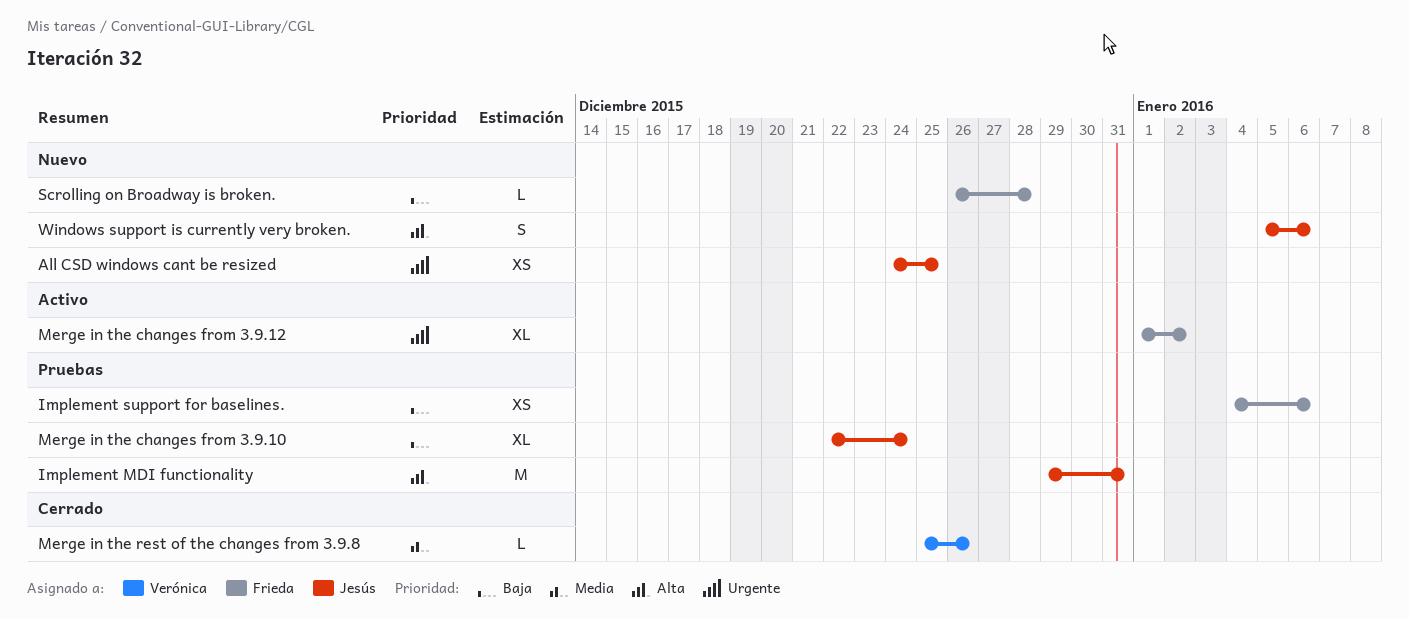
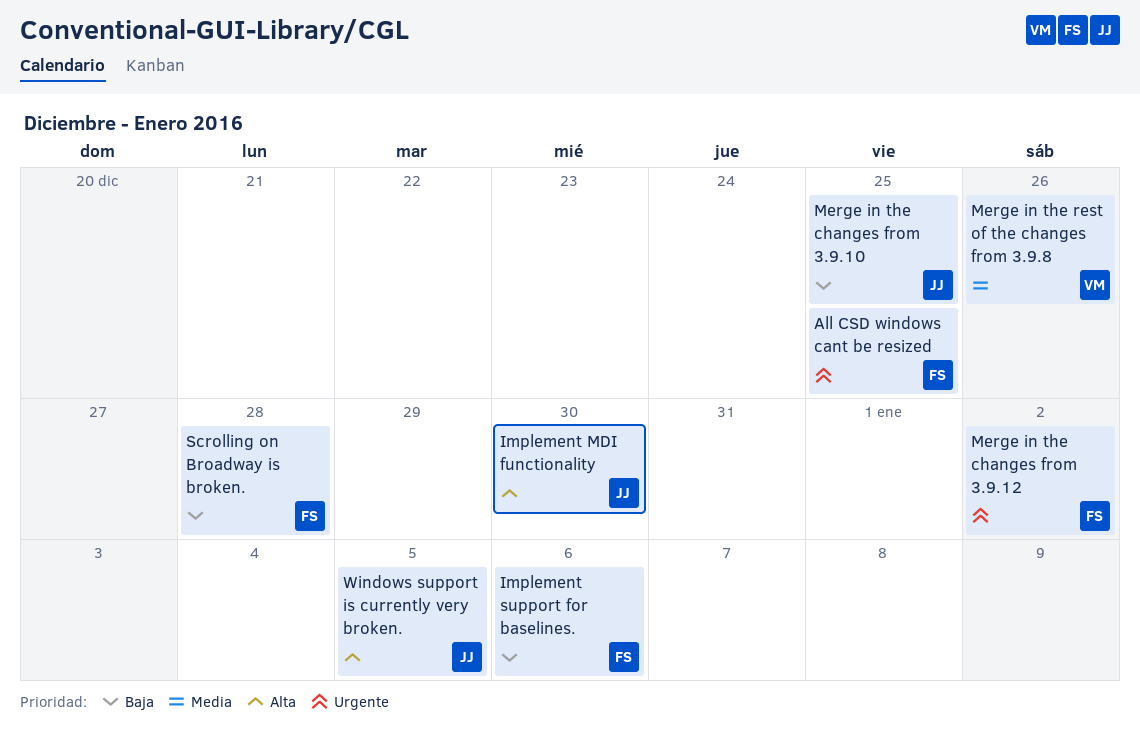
All CSD windows cant be resized, owner: Jesús -> Frieda
Implement MDI functionality, due: Dec 31 -> Dec 30
Merge in the changes from 3.9.10, due: Dec 24 -> Dec 25
Windows support is currently very broken., due: Jan 6 -> Jan 5

